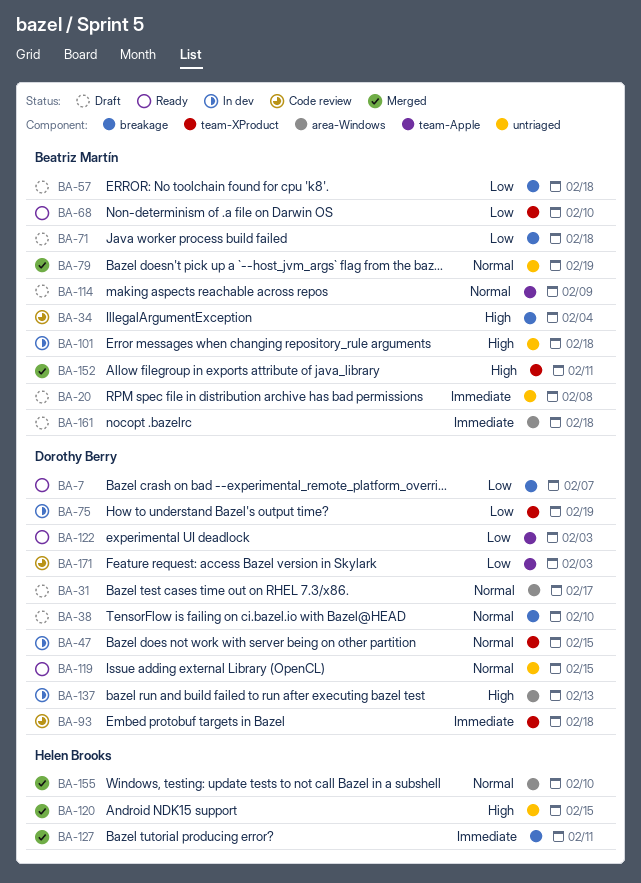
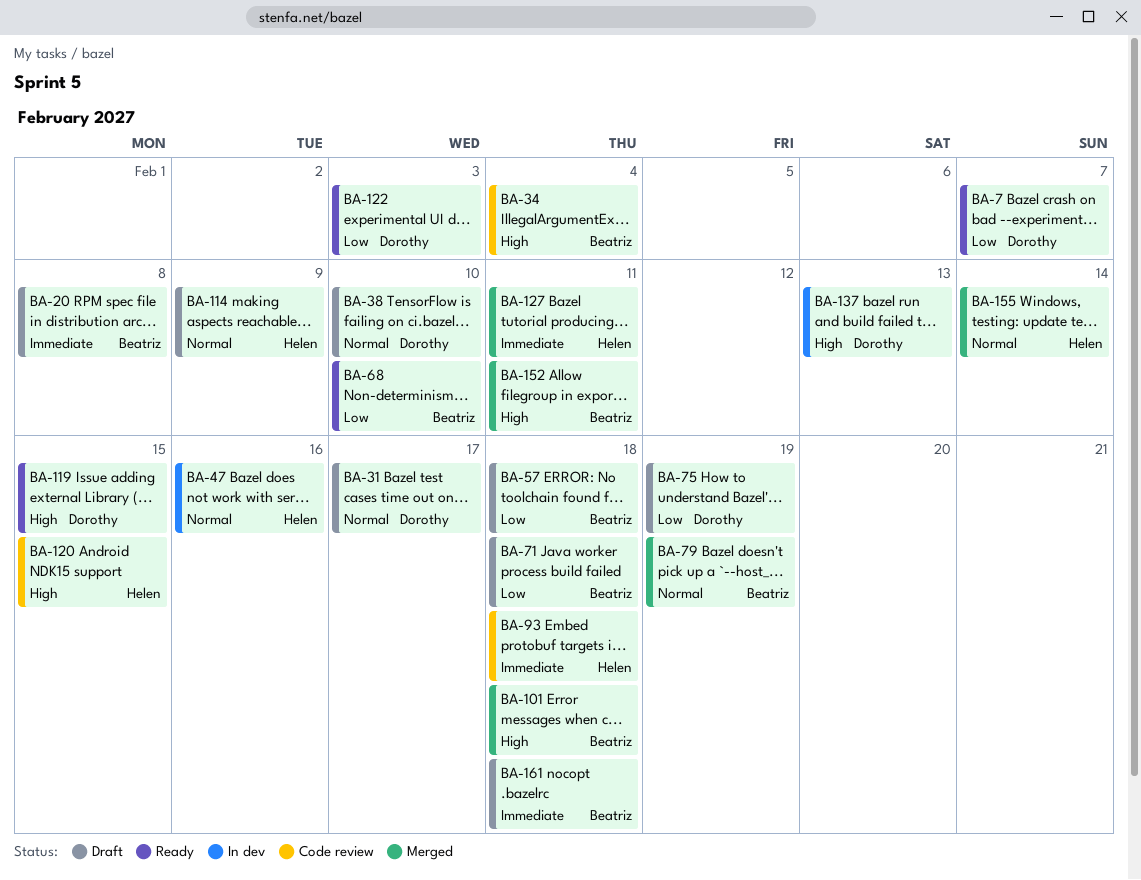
BA-47, owner: Dorothy Berry -> Helen Brooks
BA-47, due: Feb 15 -> Feb 16
BA-75, status: In dev -> Draft
BA-93, owner: Dorothy Berry -> Helen Brooks
BA-101, status: In dev -> Merged
BA-114, owner: Beatriz Martín -> Helen Brooks
BA-119, priority: Normal -> High
BA-120, status: Merged -> Code review
BA-155, due: Feb 10 -> Feb 14
BA-171: present -> none

